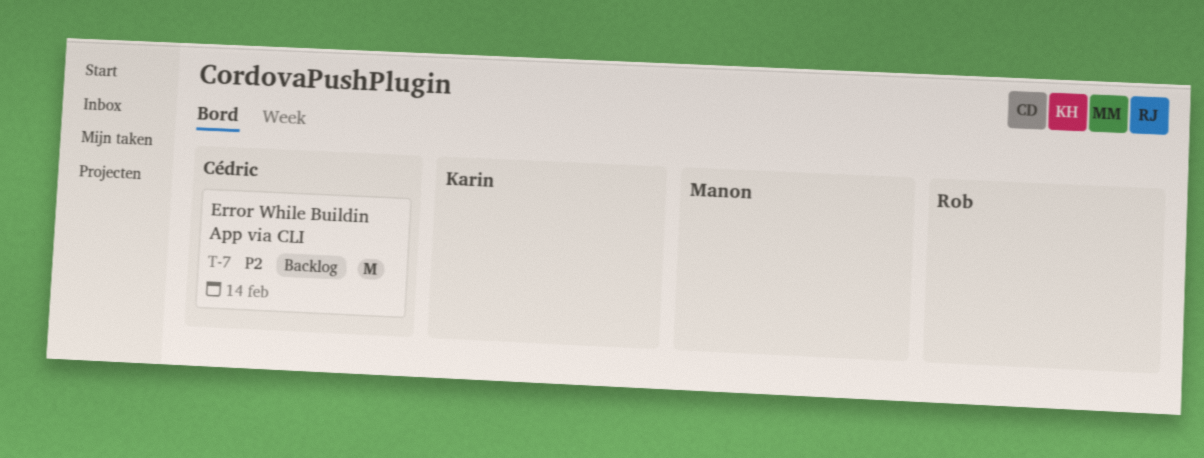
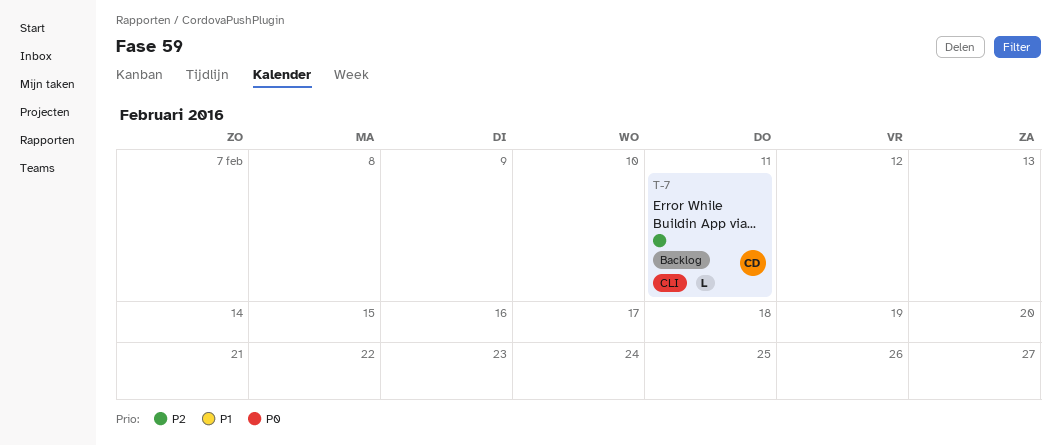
T-7, estimate: M -> L
T-7, due: Feb 14 -> Feb 11

